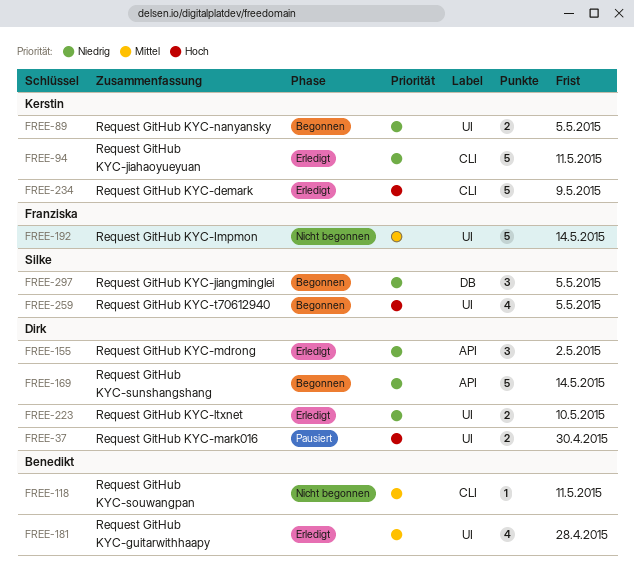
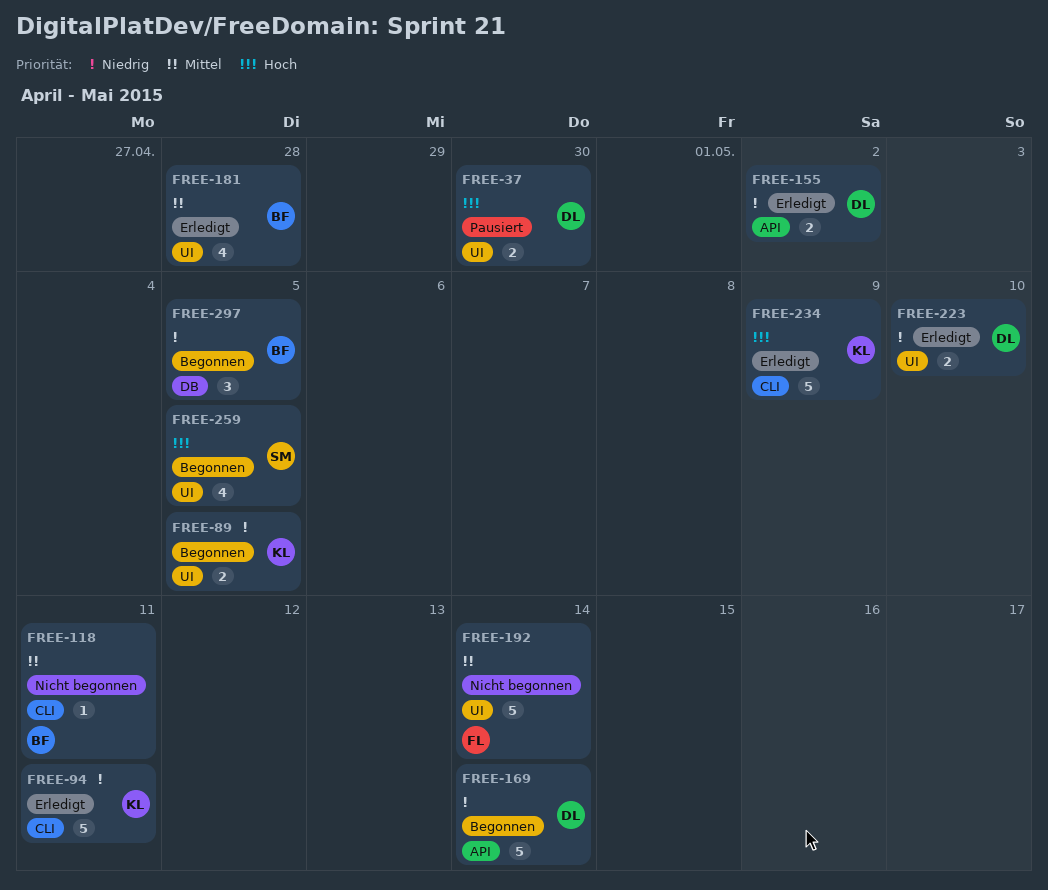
FREE-155, estimate: 3 -> 2
FREE-297, owner: Silke -> Benedikt

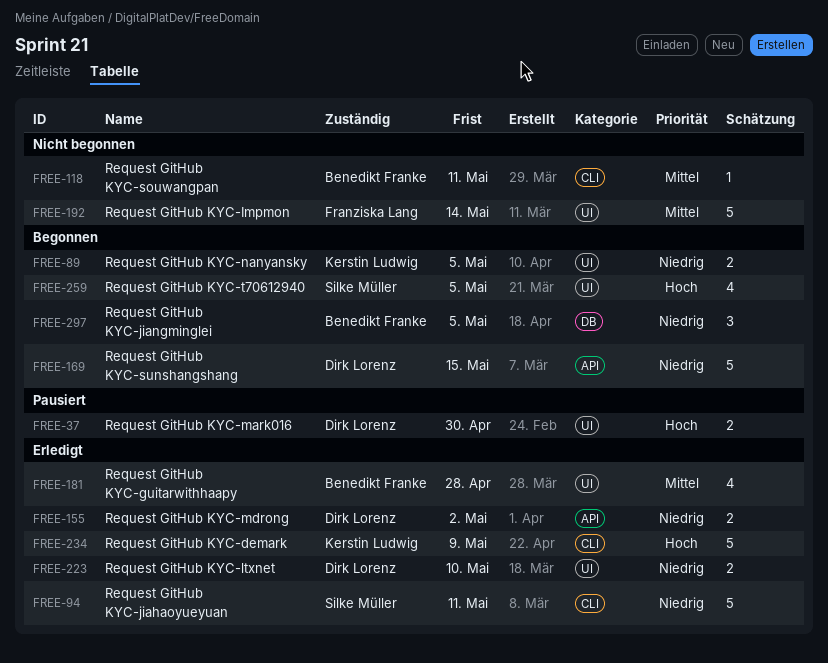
FREE-94, owner: Kerstin Ludwig -> Silke Müller
FREE-169, due: May 14 -> May 15

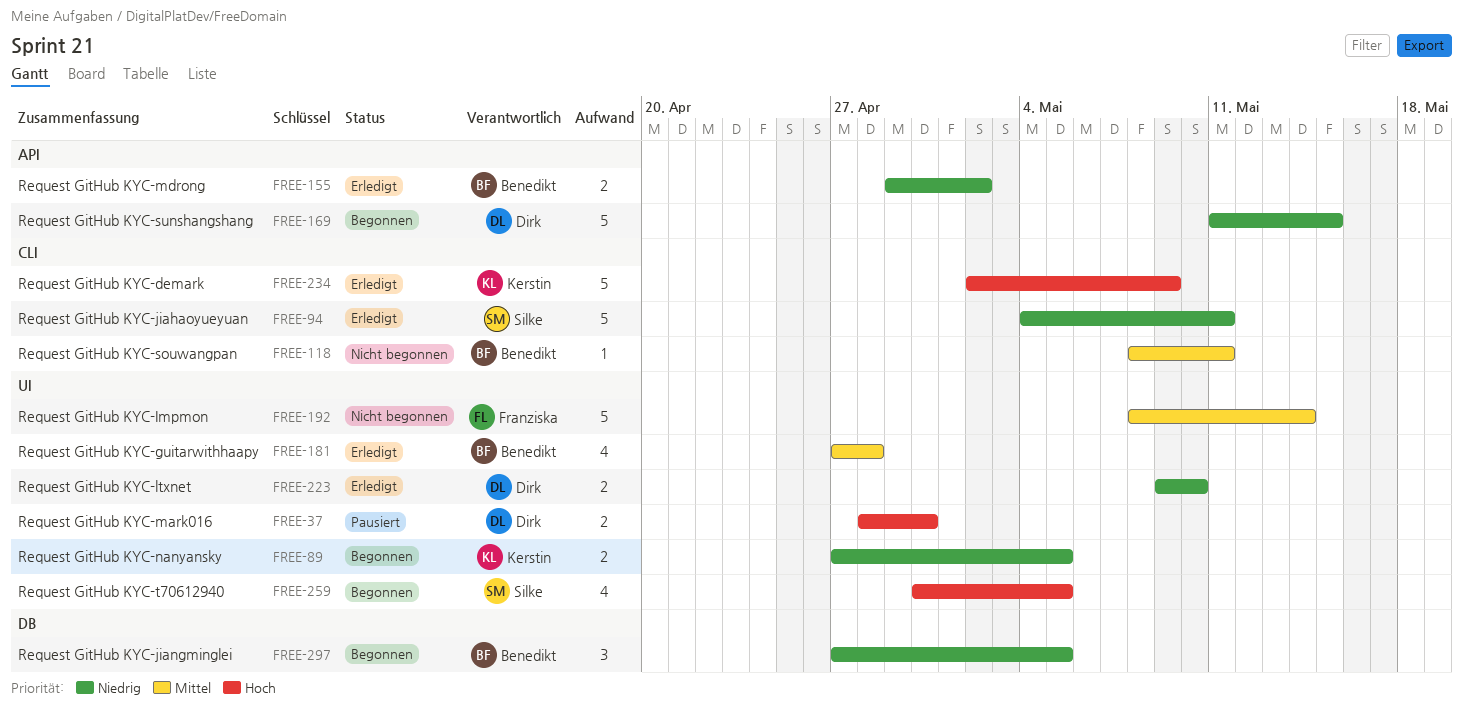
FREE-155, owner: Dirk Lorenz -> Benedikt Franke

